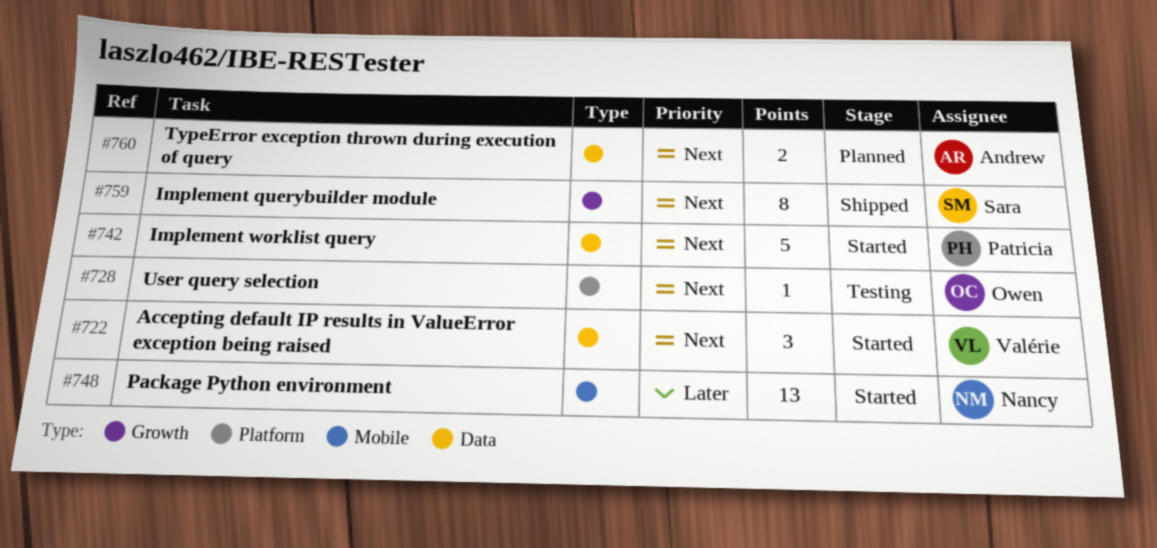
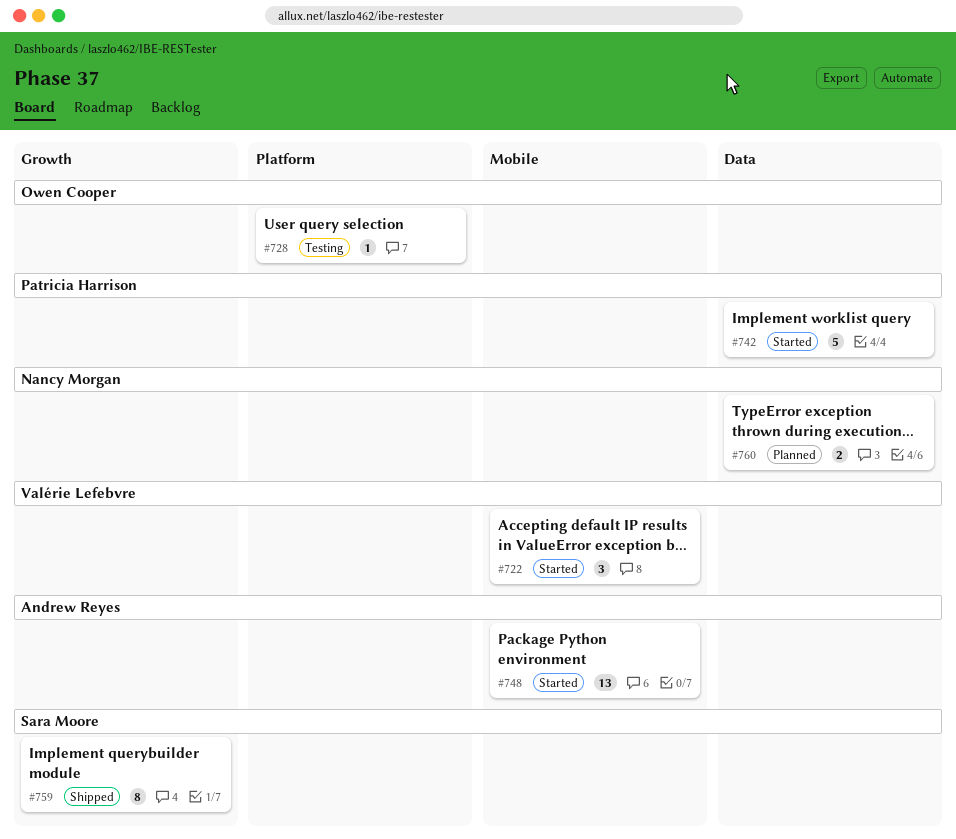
#722, label: Data -> Mobile
#748, owner: Nancy Morgan -> Andrew Reyes
#760, owner: Andrew Reyes -> Nancy Morgan

